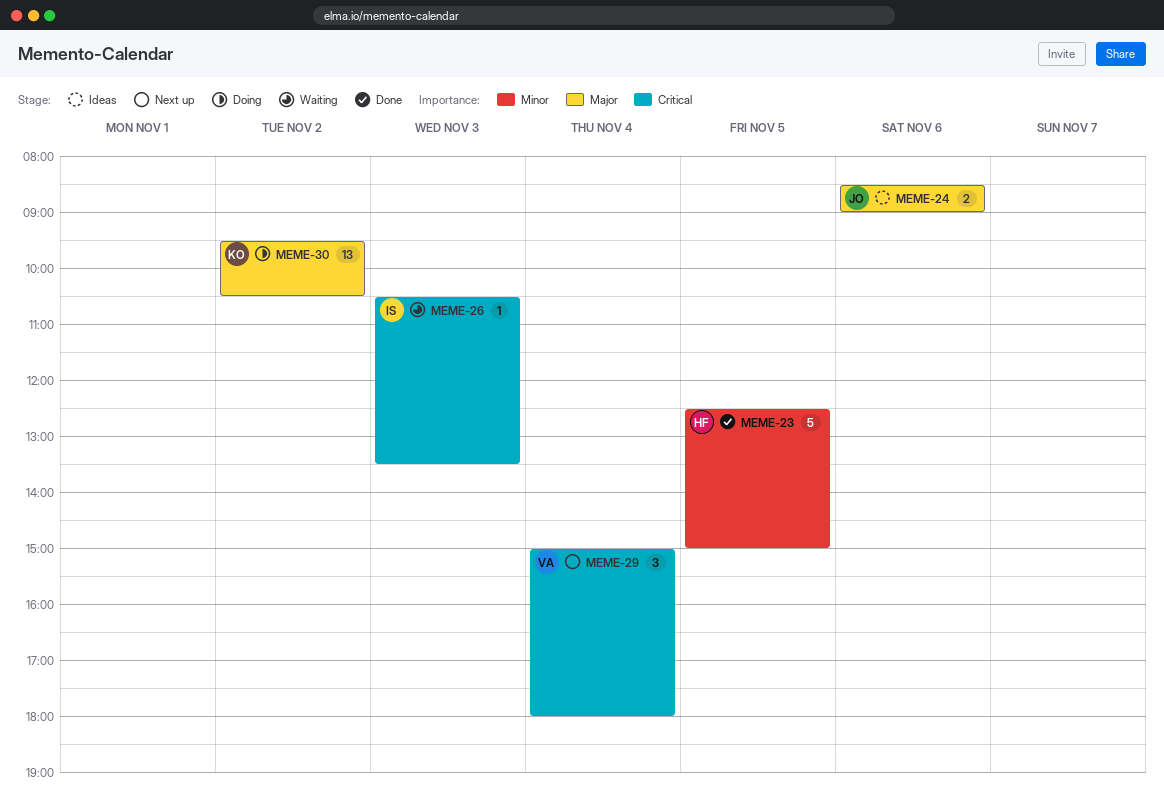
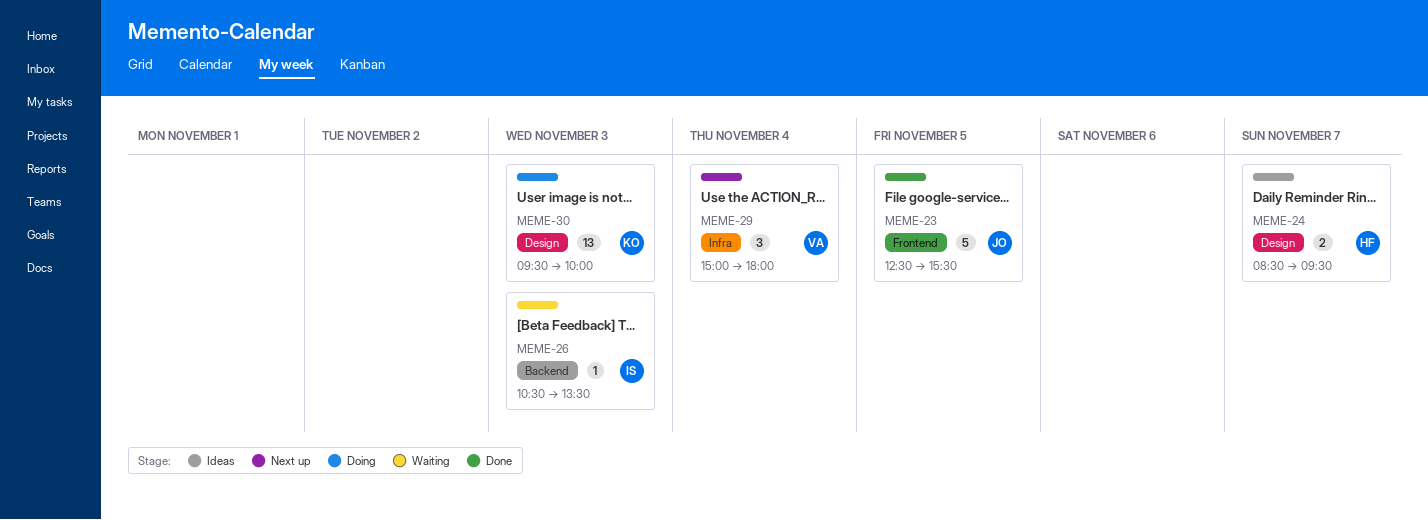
MEME-23, owner: HF -> JO
MEME-23, ends: 15:00 -> 15:30
MEME-24, owner: JO -> HF
MEME-24, day: Nov 6 -> Nov 7
MEME-24, ends: 09:00 -> 09:30
MEME-30, day: Nov 2 -> Nov 3
MEME-30, ends: 10:30 -> 10:00

